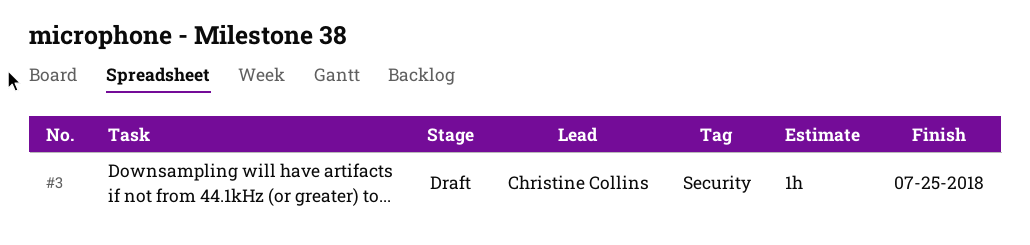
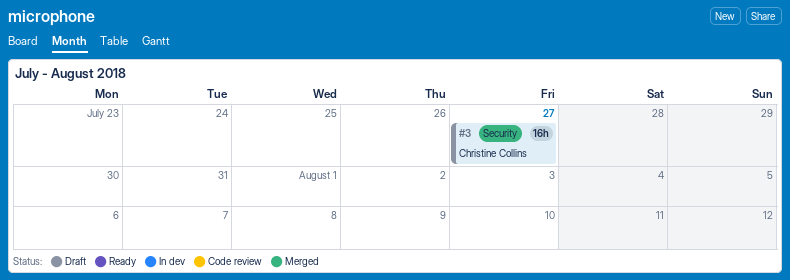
#3, estimate: 1h -> 16h
#3, due: Jul 25 -> Jul 27

